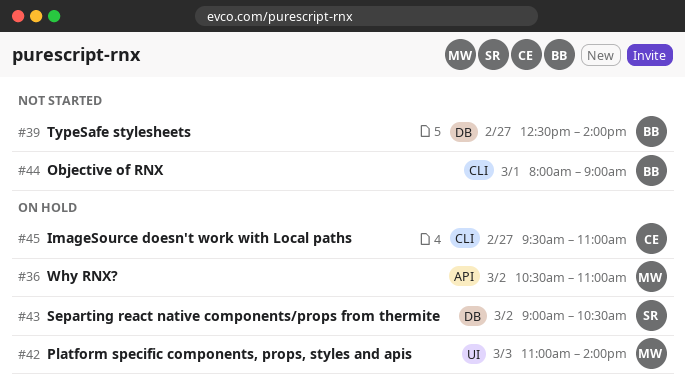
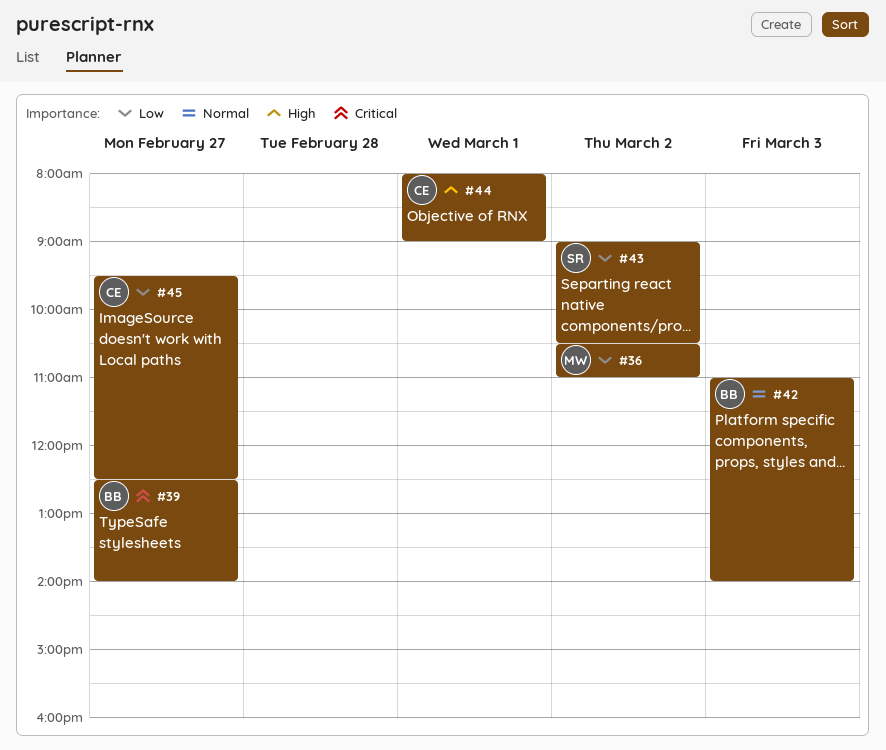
#42, owner: MW -> BB
#44, owner: BB -> CE
#45, ends: 11:00 -> 12:30

